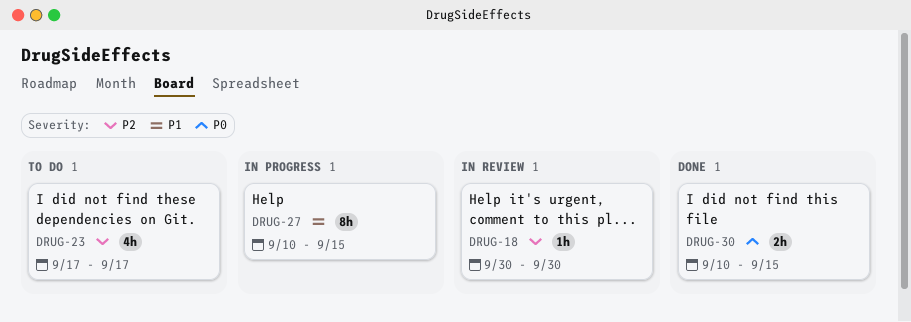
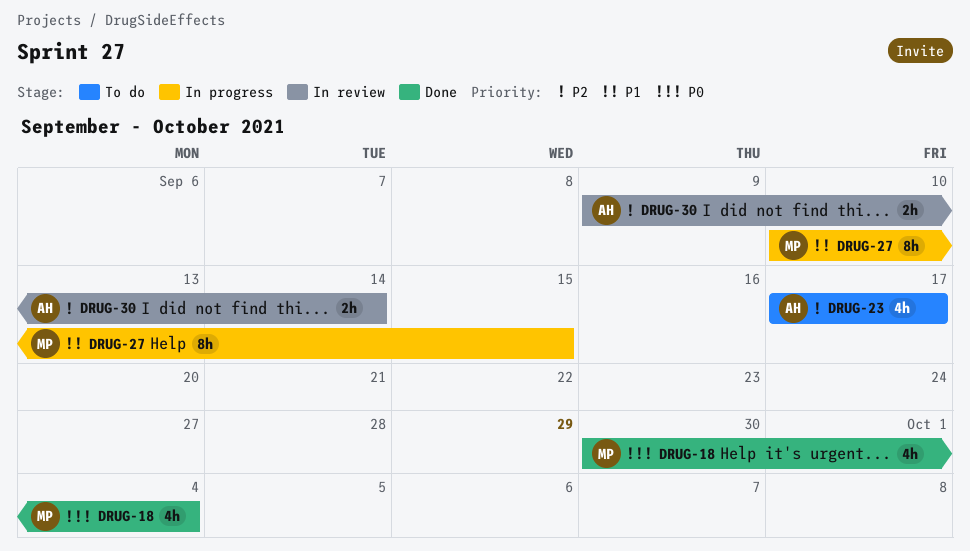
DRUG-18, status: In review -> Done
DRUG-18, priority: P2 -> P0
DRUG-18, estimate: 1h -> 4h
DRUG-18, due: Sep 30 -> Oct 4
DRUG-30, status: Done -> In review
DRUG-30, priority: P0 -> P2
DRUG-30, start: Sep 10 -> Sep 9
DRUG-30, due: Sep 15 -> Sep 14

